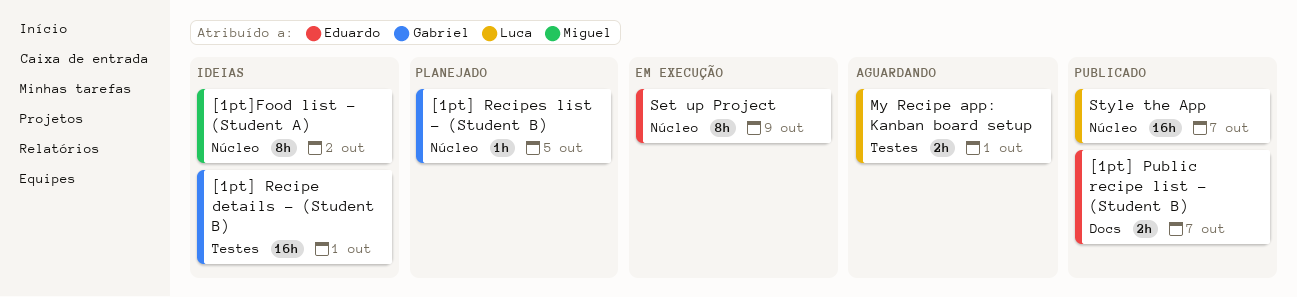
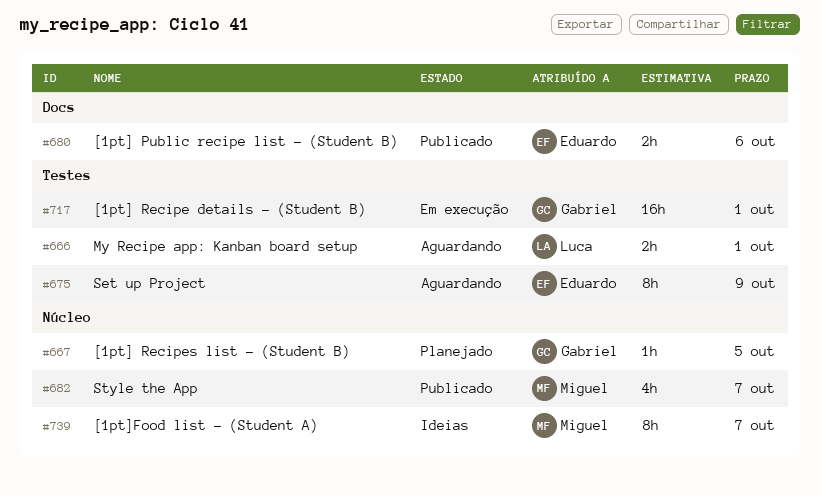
[1pt] Public recipe list - (Student B), due: Oct 7 -> Oct 6
[1pt] Recipe details - (Student B), status: Ideias -> Em execução
[1pt]Food list - (Student A), due: Oct 2 -> Oct 7
Set up Project, status: Em execução -> Aguardando
Set up Project, label: Núcleo -> Testes
Style the App, owner: Luca -> Miguel
Style the App, estimate: 16h -> 4h

